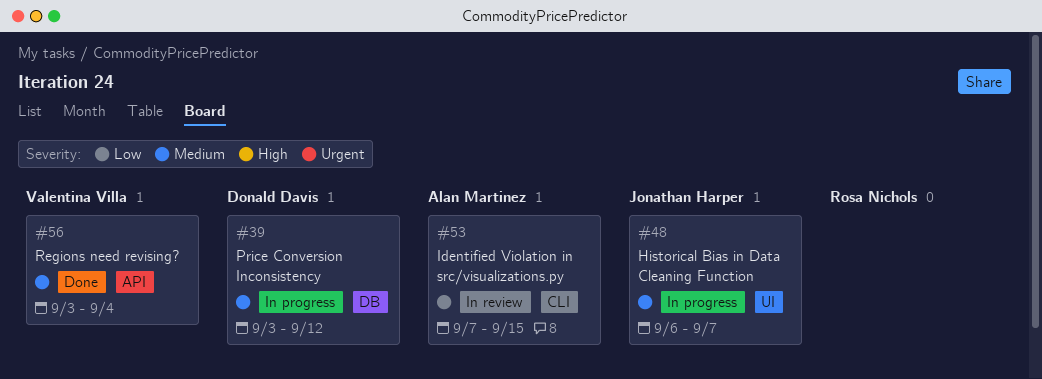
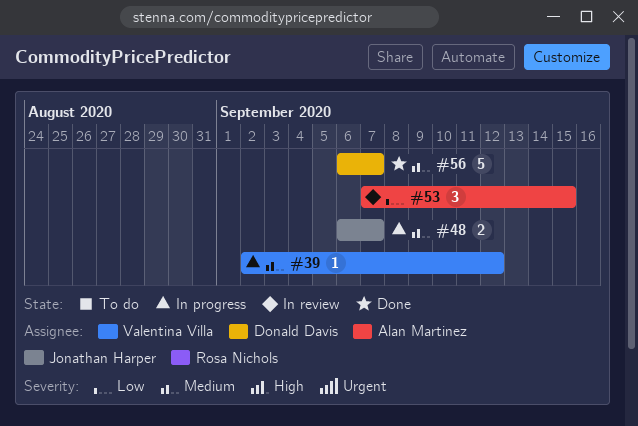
#39, owner: Donald Davis -> Valentina Villa
#39, start: Sep 3 -> Sep 2
#56, owner: Valentina Villa -> Donald Davis
#56, start: Sep 3 -> Sep 6
#56, due: Sep 4 -> Sep 7

